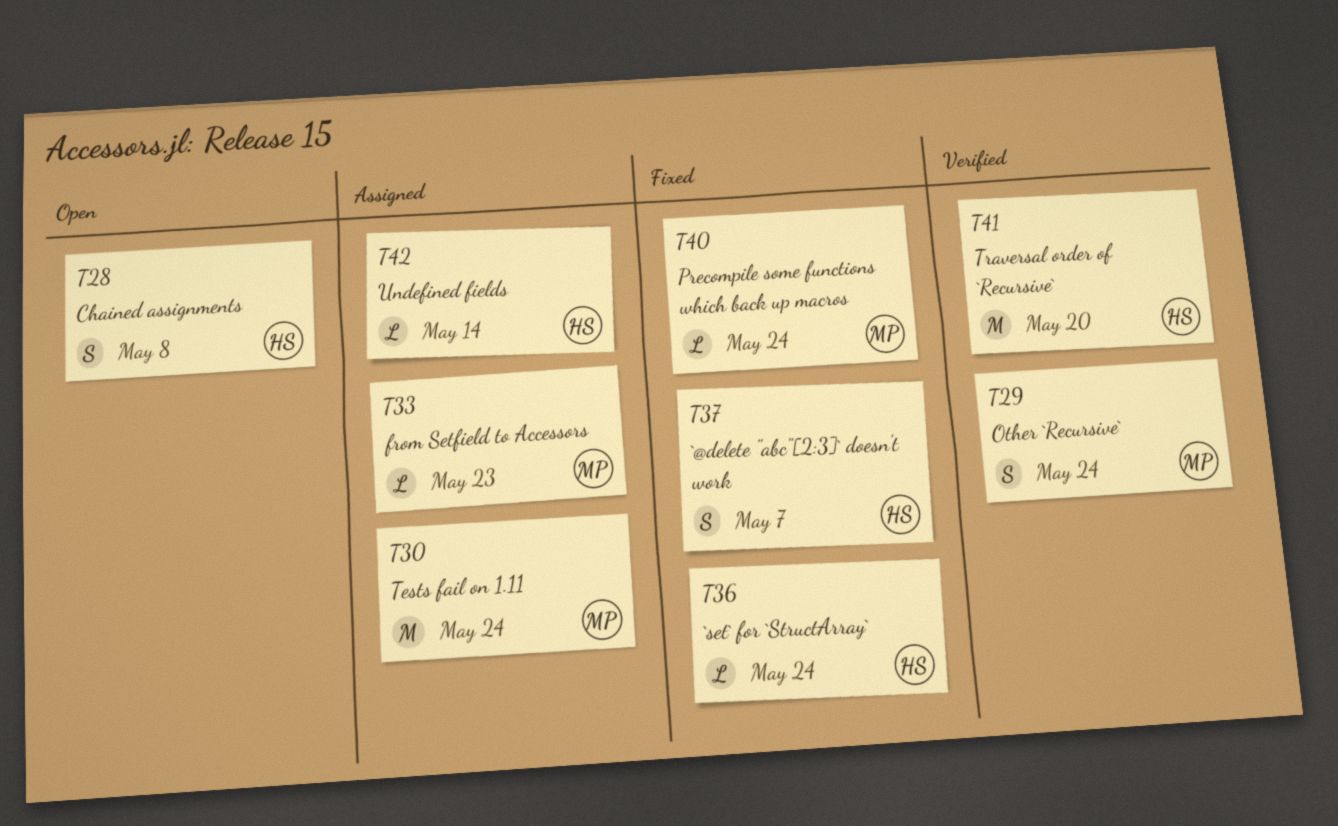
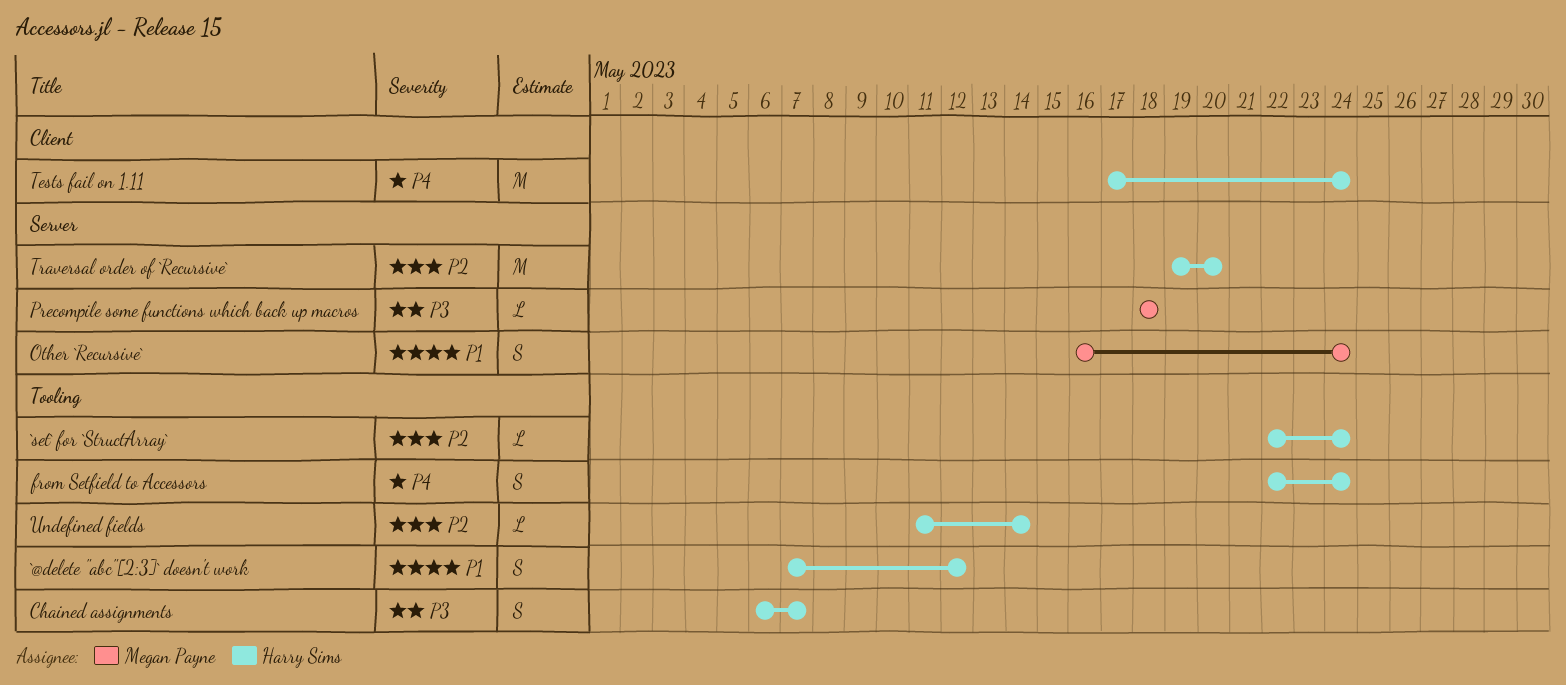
`@delete "abc"[2:3]` doesn't work, due: May 7 -> May 12
Chained assignments, due: May 8 -> May 7
from Setfield to Accessors, owner: Megan Payne -> Harry Sims
from Setfield to Accessors, estimate: L -> S
from Setfield to Accessors, due: May 23 -> May 24
Precompile some functions which back up macros, due: May 24 -> May 18
Tests fail on 1.11, owner: Megan Payne -> Harry Sims

